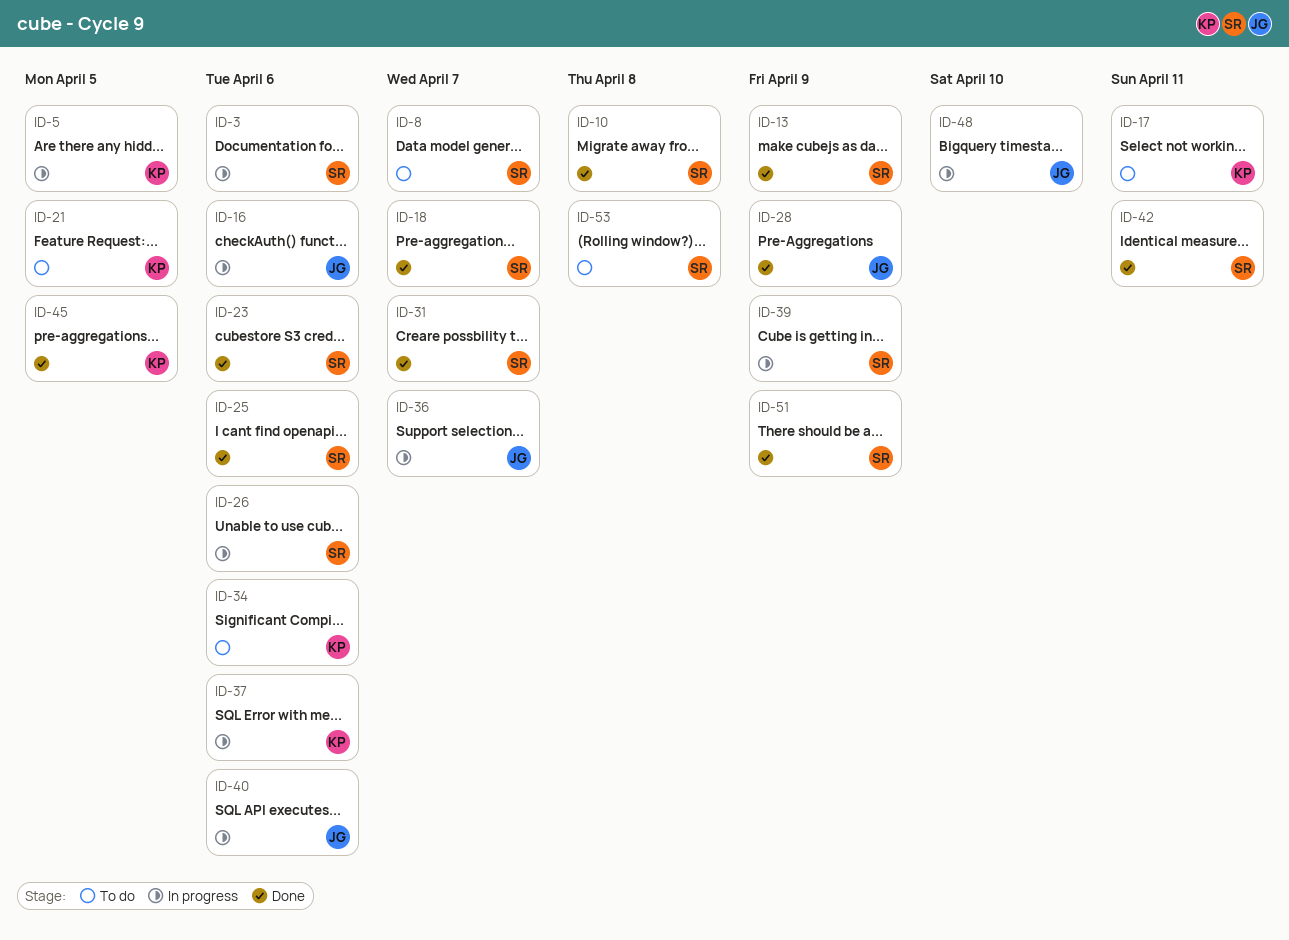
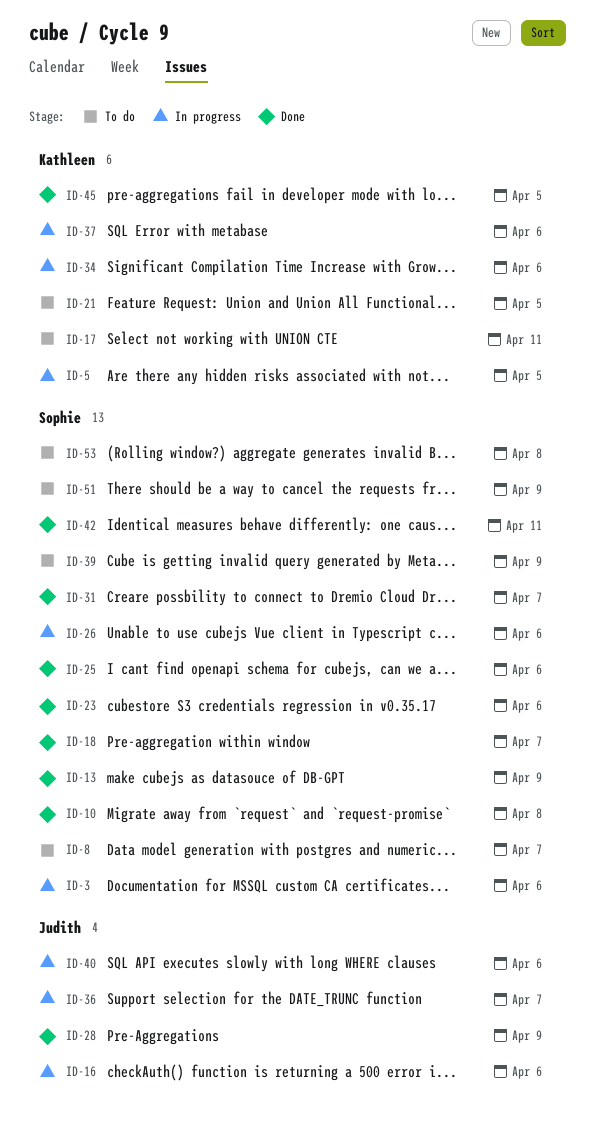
ID-34, status: To do -> In progress
ID-39, status: In progress -> To do
ID-48: present -> none
ID-51, status: Done -> To do

